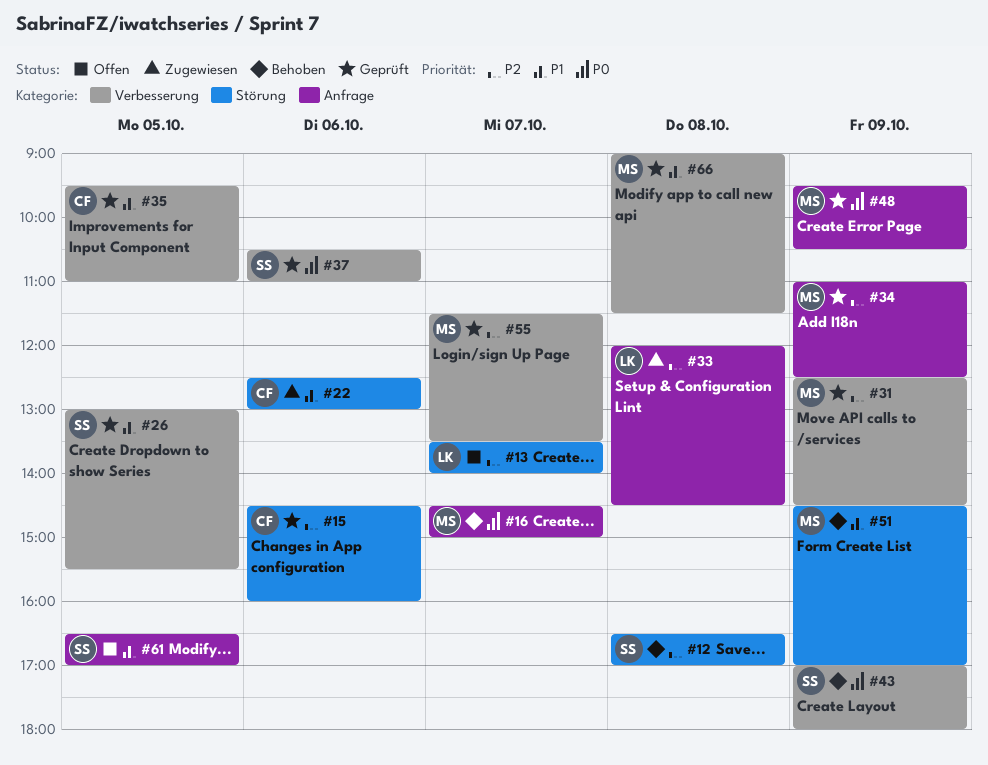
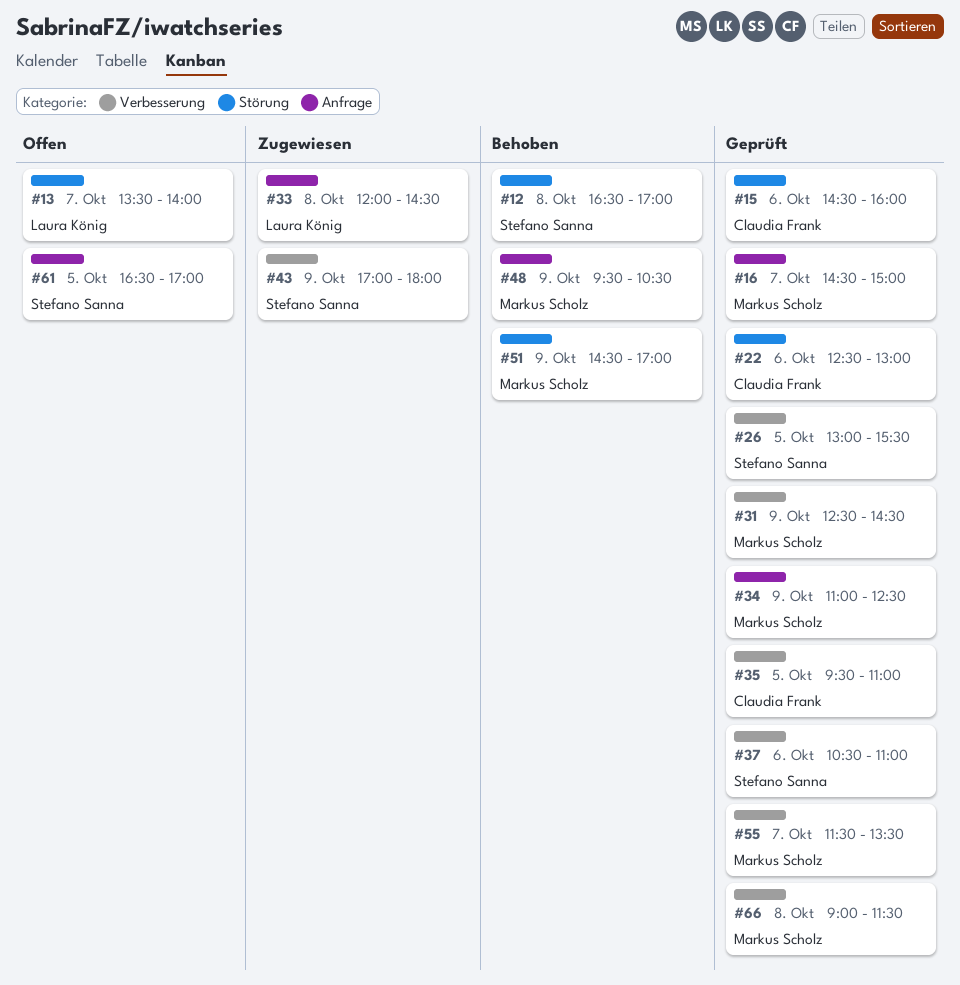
#16, status: Behoben -> Geprüft
#22, status: Zugewiesen -> Geprüft
#43, status: Behoben -> Zugewiesen
#48, status: Geprüft -> Behoben

